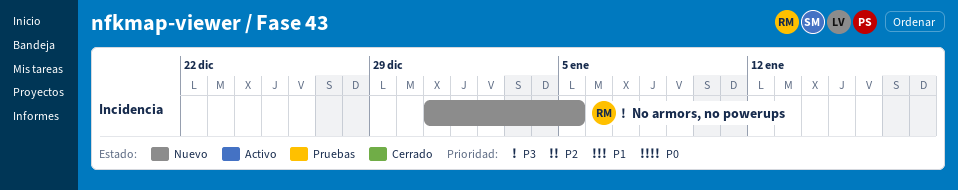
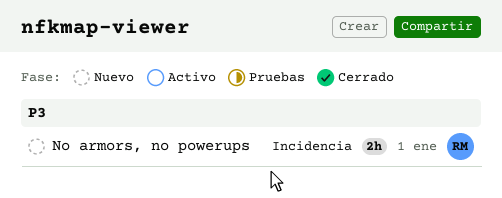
No armors, no powerups, due: Jan 5 -> Jan 1

